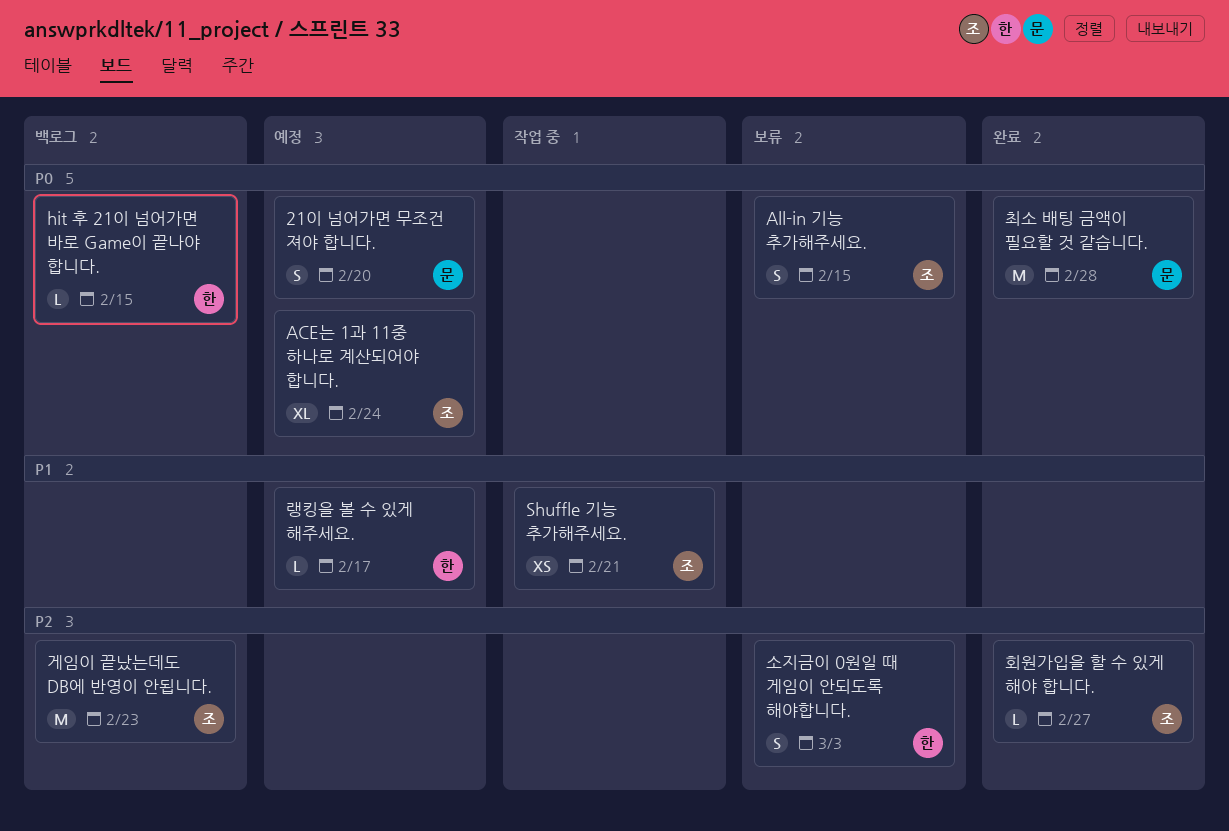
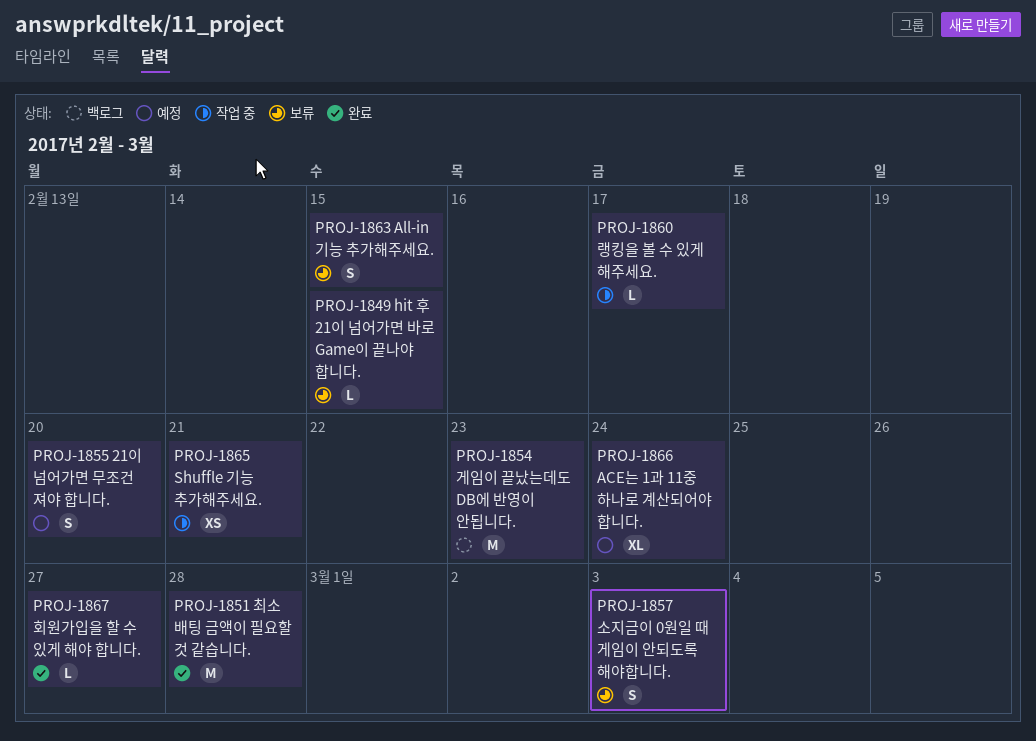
hit 후 21이 넘어가면 바로 Game이 끝나야 합니다., status: 백로그 -> 보류
랭킹을 볼 수 있게 해주세요., status: 예정 -> 작업 중

